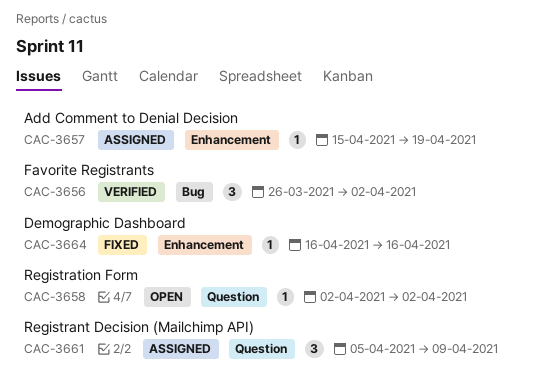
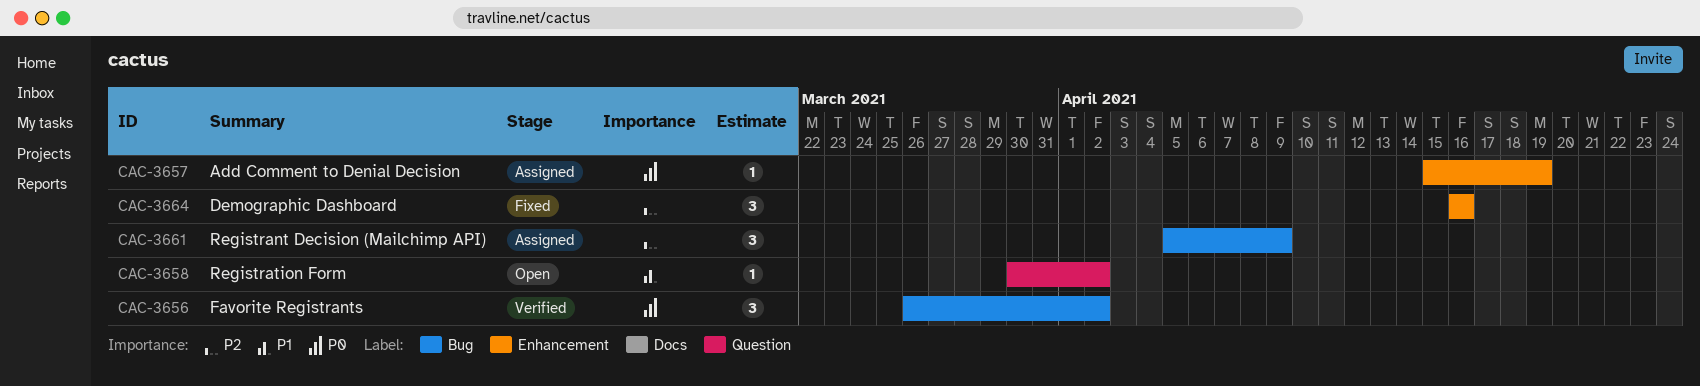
CAC-3658, start: Apr 2 -> Mar 30
CAC-3661, label: Question -> Bug
CAC-3664, estimate: 1 -> 3

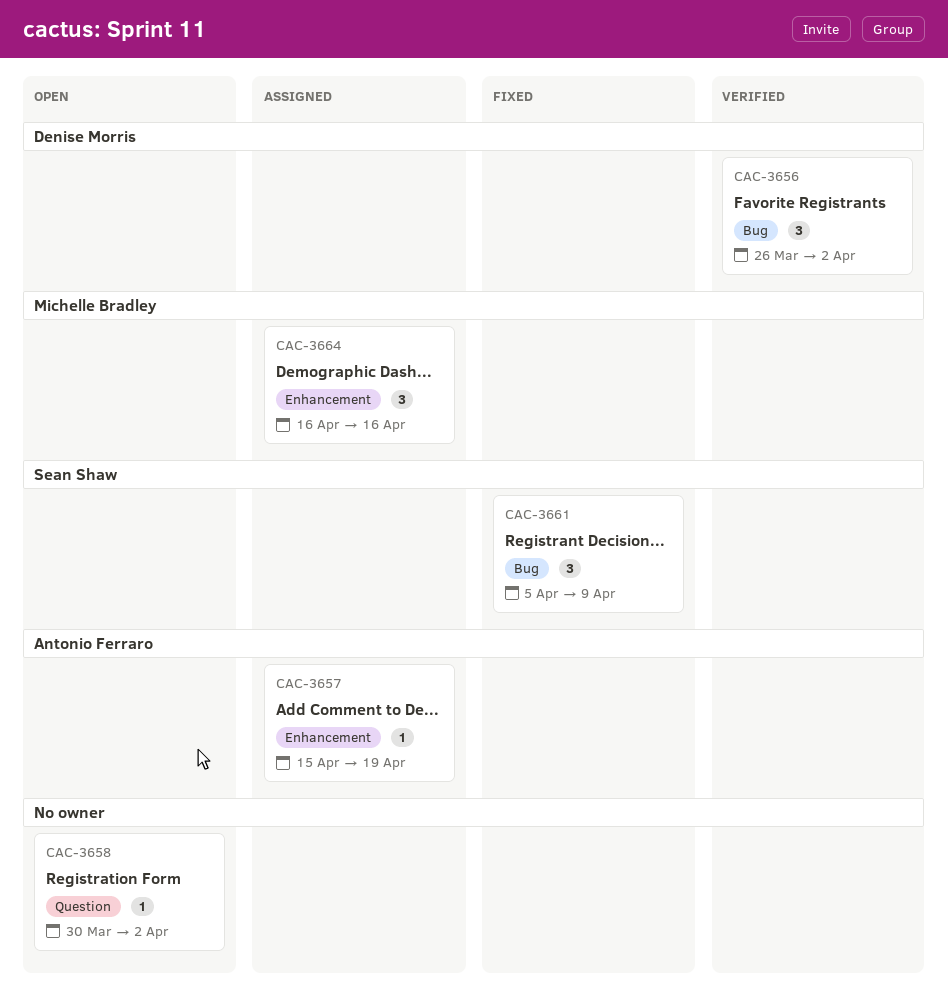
CAC-3661, status: Assigned -> Fixed
CAC-3664, status: Fixed -> Assigned

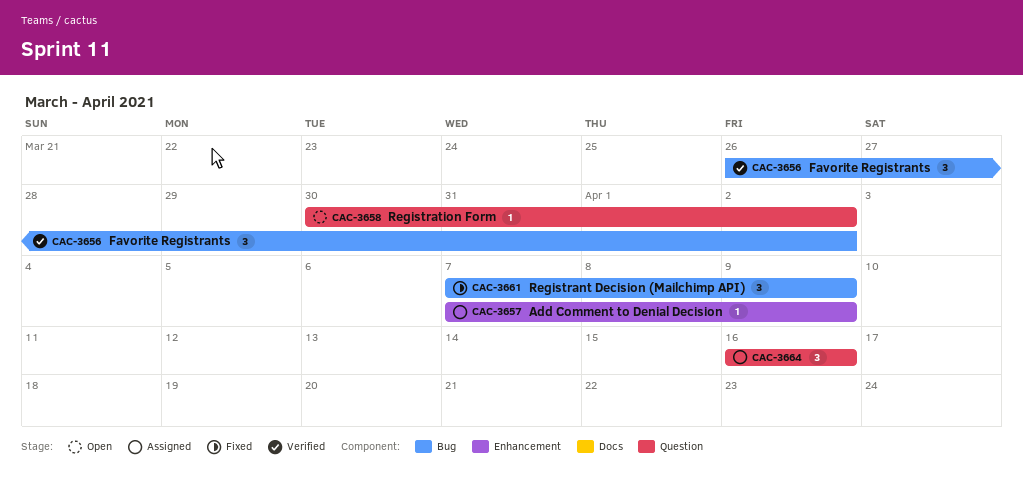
CAC-3657, start: Apr 15 -> Apr 7
CAC-3657, due: Apr 19 -> Apr 9
CAC-3661, start: Apr 5 -> Apr 7
CAC-3664, label: Enhancement -> Question

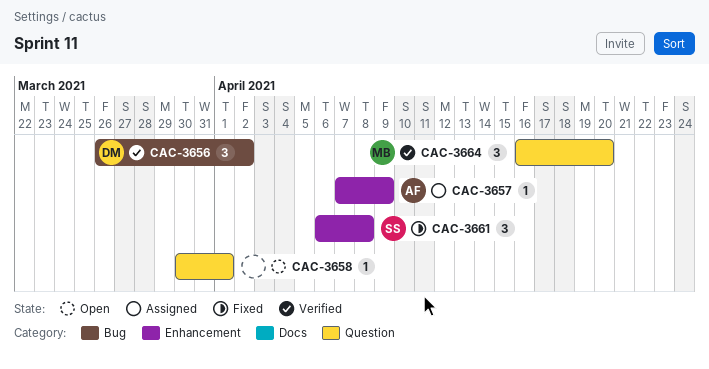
CAC-3658, due: Apr 2 -> Apr 1
CAC-3661, label: Bug -> Enhancement
CAC-3661, start: Apr 7 -> Apr 6
CAC-3661, due: Apr 9 -> Apr 8
CAC-3664, status: Assigned -> Verified
CAC-3664, due: Apr 16 -> Apr 20

